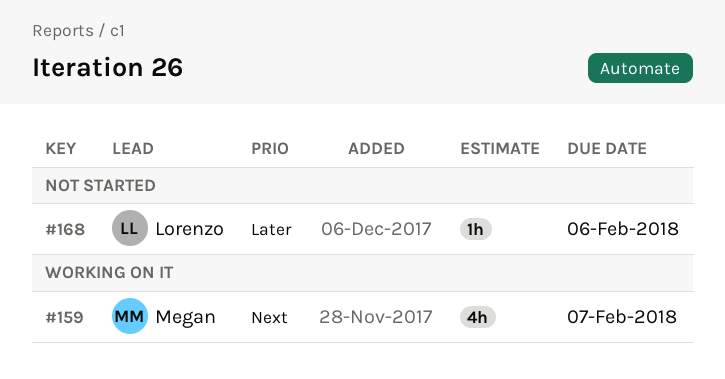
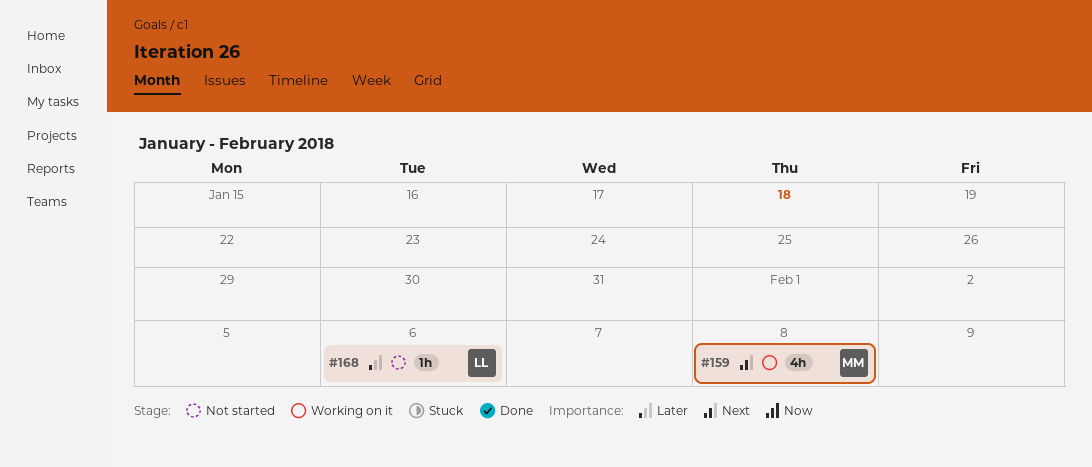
#159, due: Feb 7 -> Feb 8

